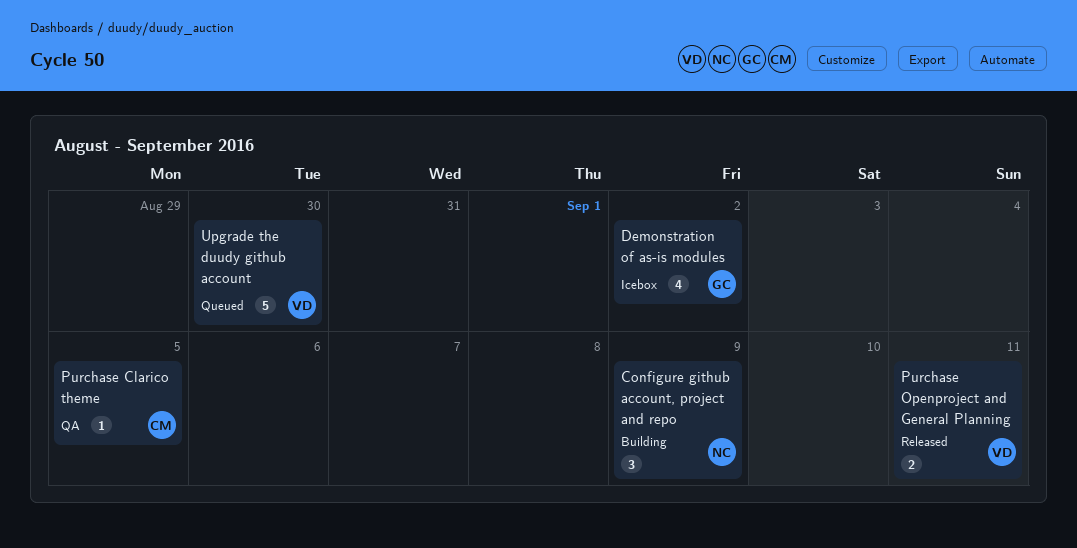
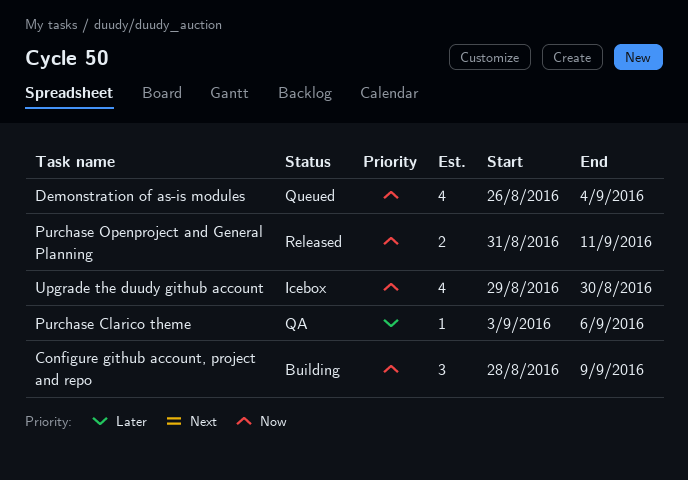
Demonstration of as-is modules, status: Icebox -> Queued
Demonstration of as-is modules, due: Sep 2 -> Sep 4
Purchase Clarico theme, due: Sep 5 -> Sep 6
Upgrade the duudy github account, status: Queued -> Icebox
Upgrade the duudy github account, estimate: 5 -> 4

